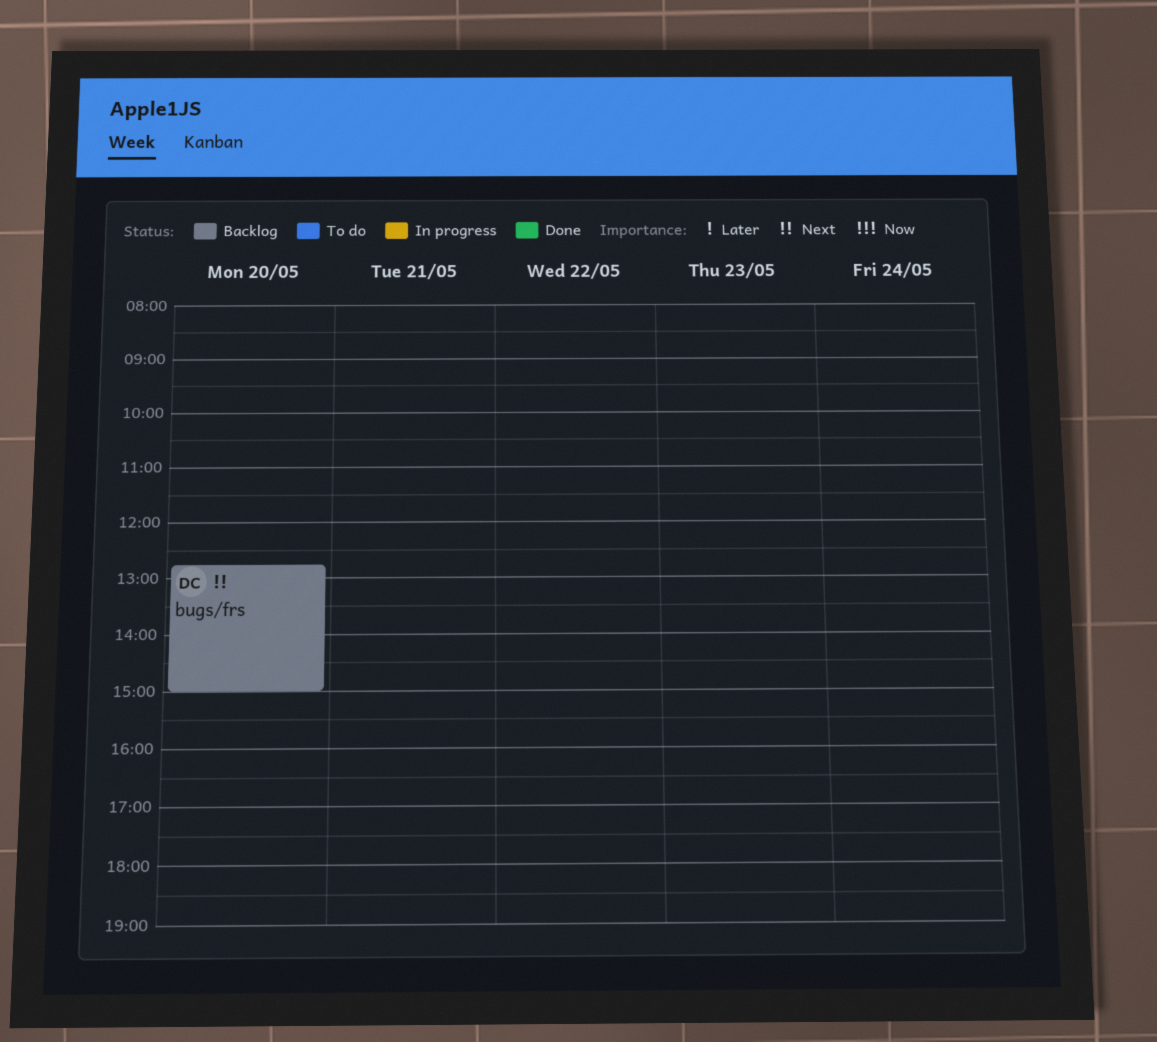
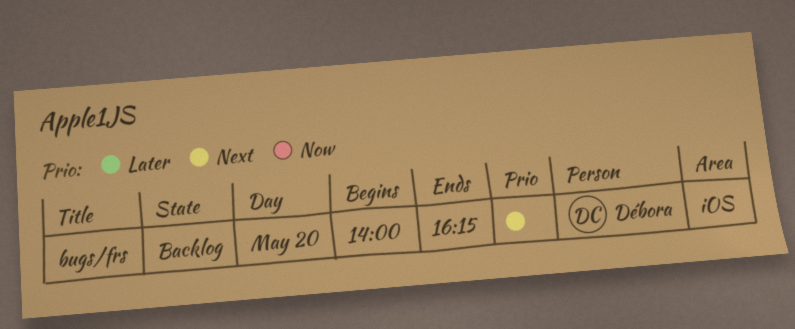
bugs/frs, begins: 12:45 -> 14:00
bugs/frs, ends: 15:00 -> 16:15

